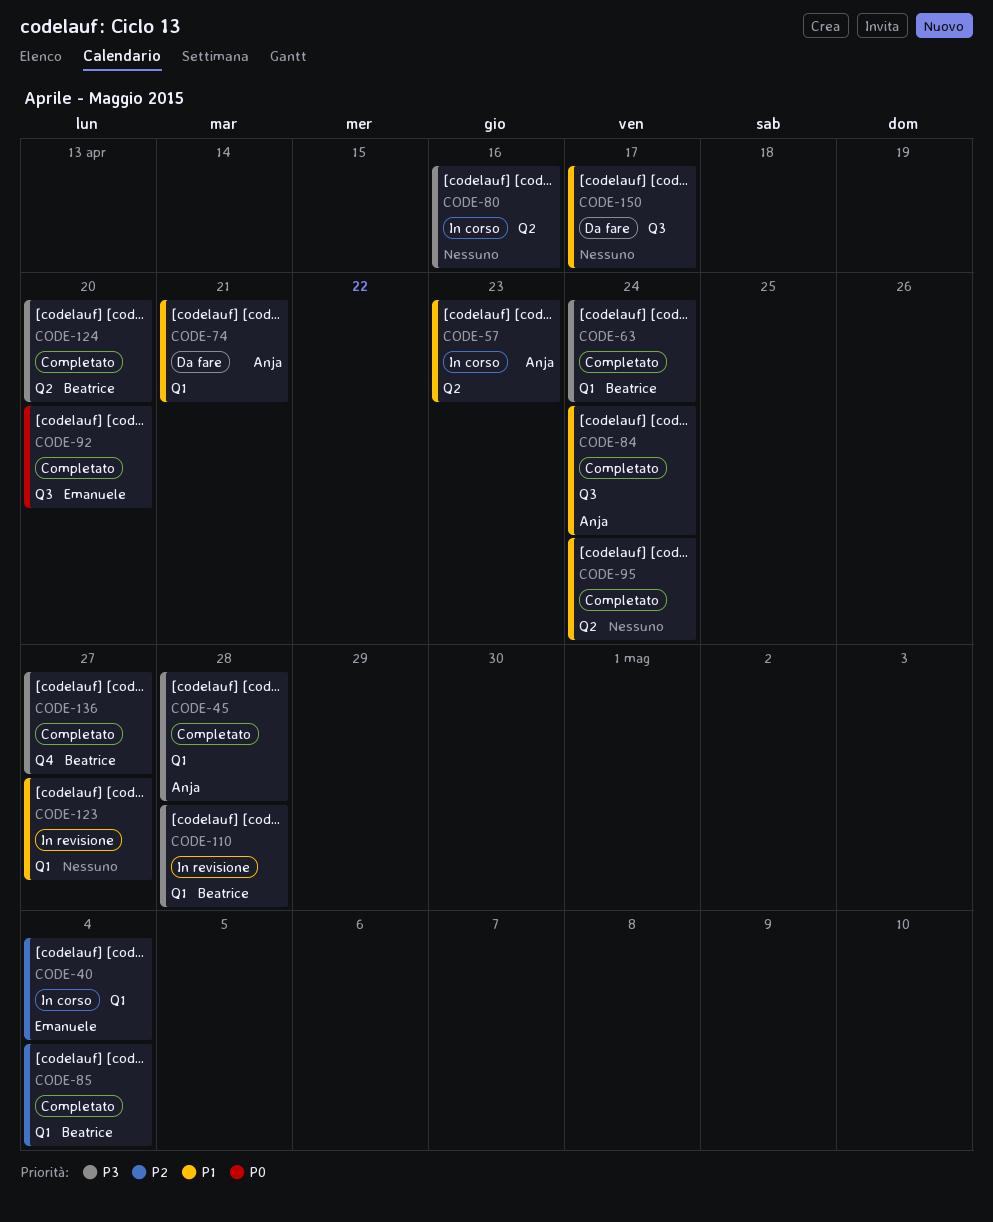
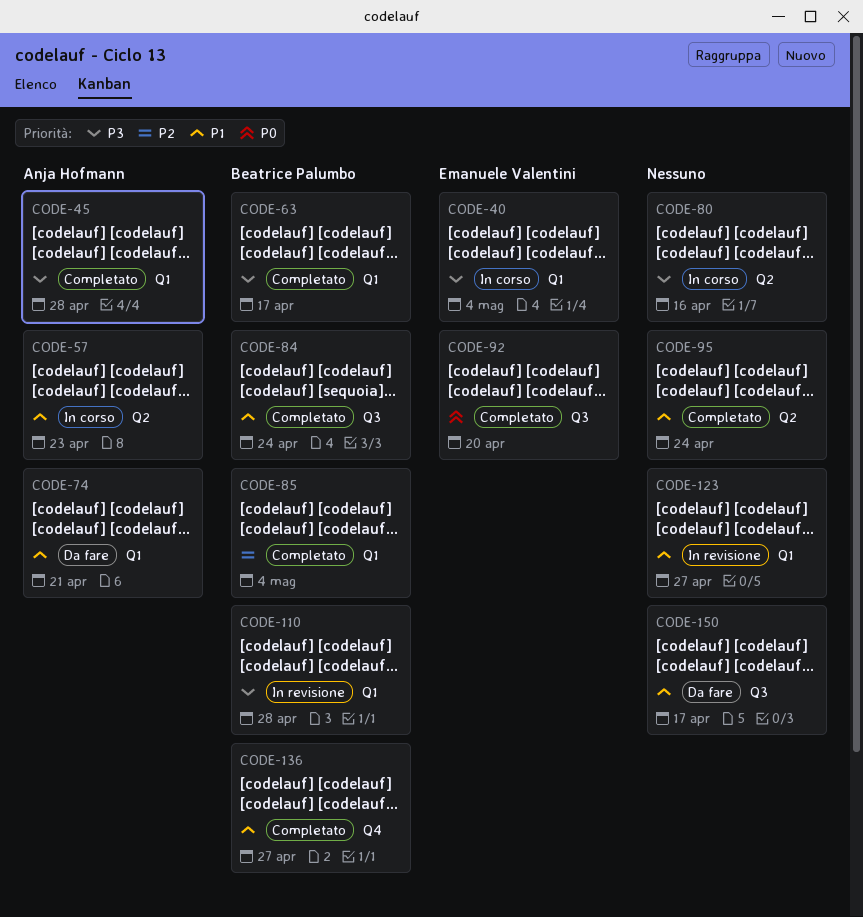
CODE-40, priority: P2 -> P3
CODE-63, due: Apr 24 -> Apr 17
CODE-84, owner: Anja Hofmann -> Beatrice Palumbo
CODE-124: present -> none
CODE-136, priority: P3 -> P1

